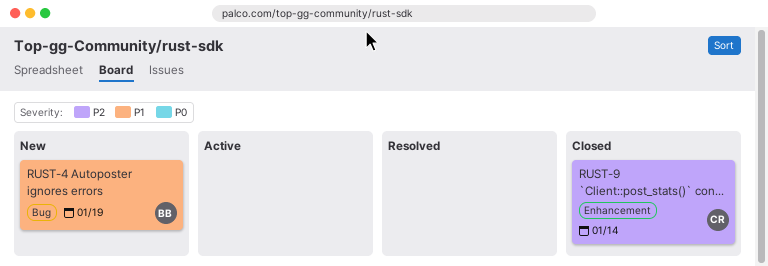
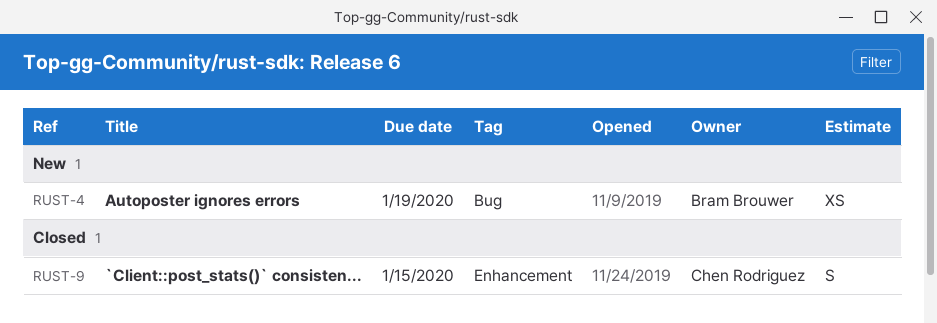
RUST-9, due: Jan 14 -> Jan 15

